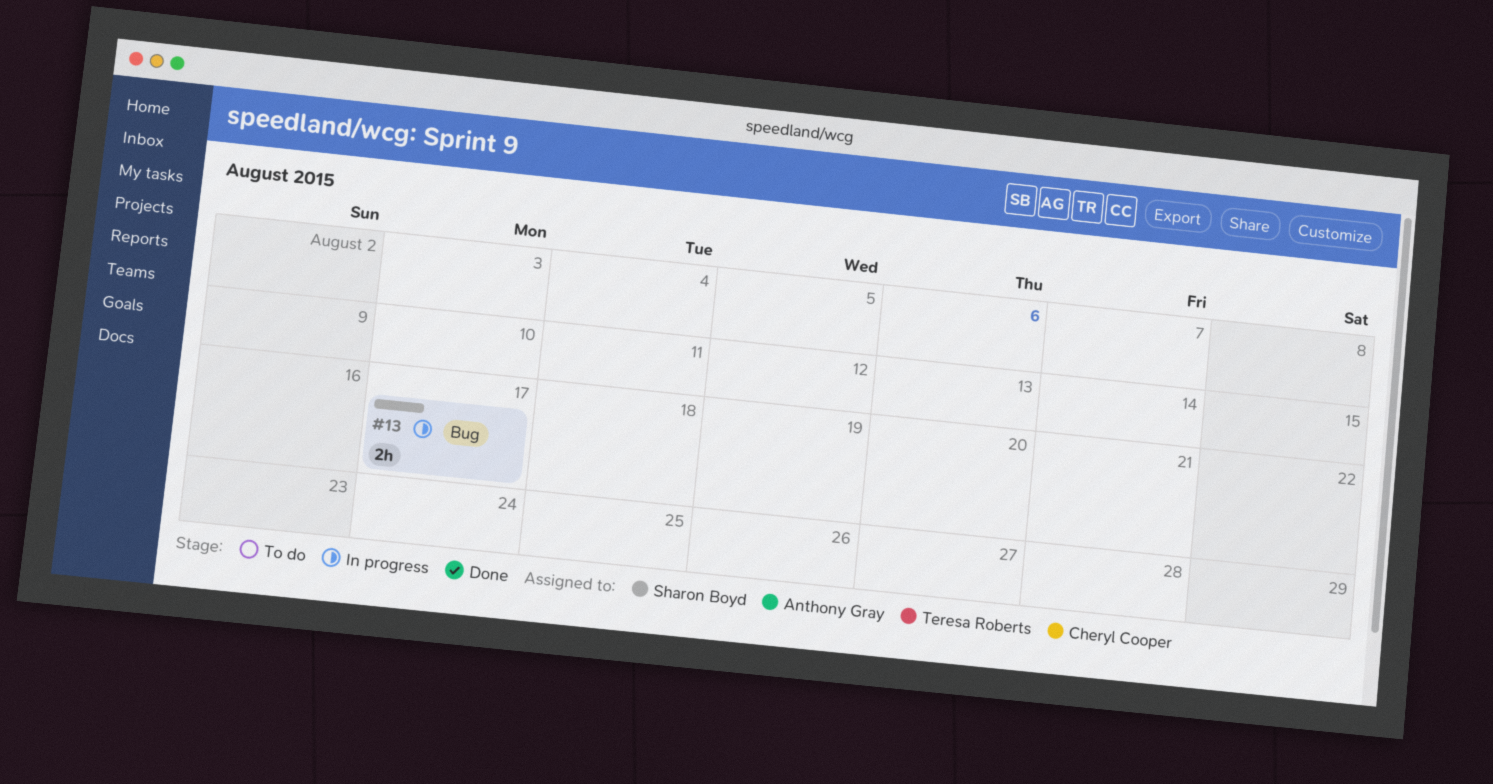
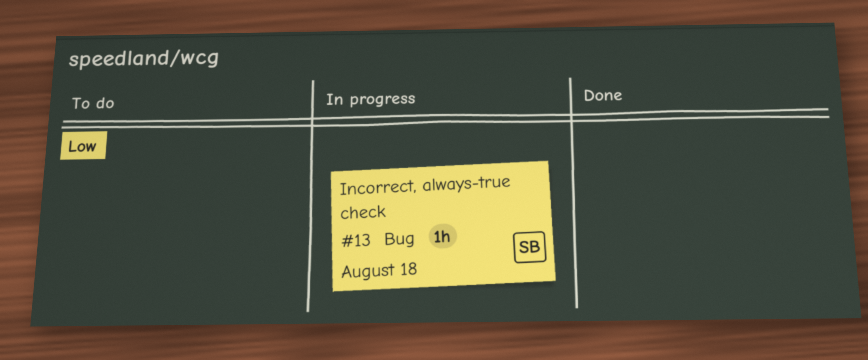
#13, estimate: 2h -> 1h
#13, due: Aug 17 -> Aug 18

